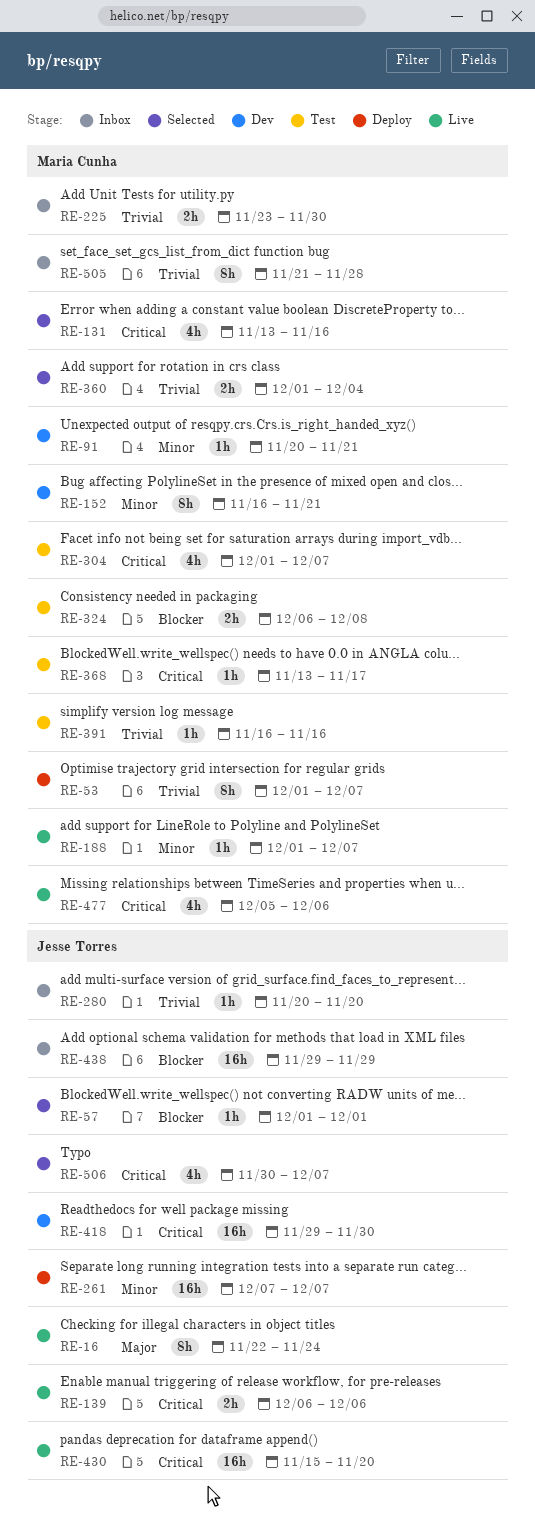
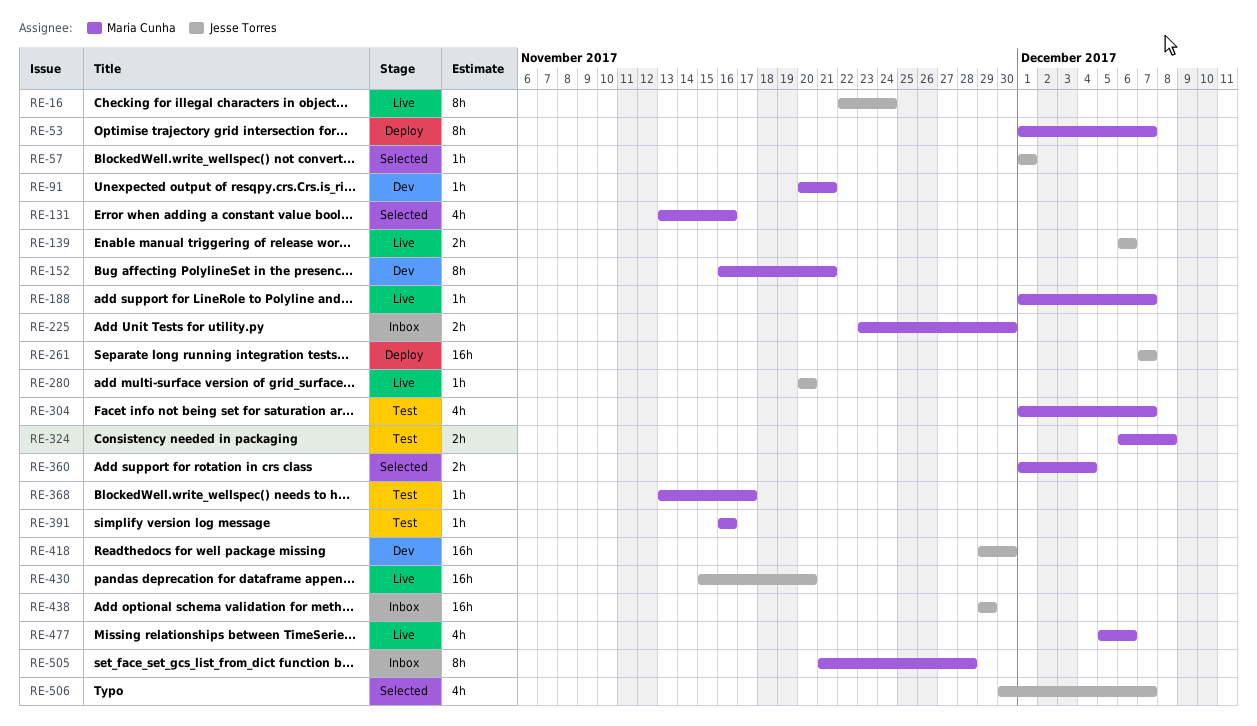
RE-280, status: Inbox -> Live

